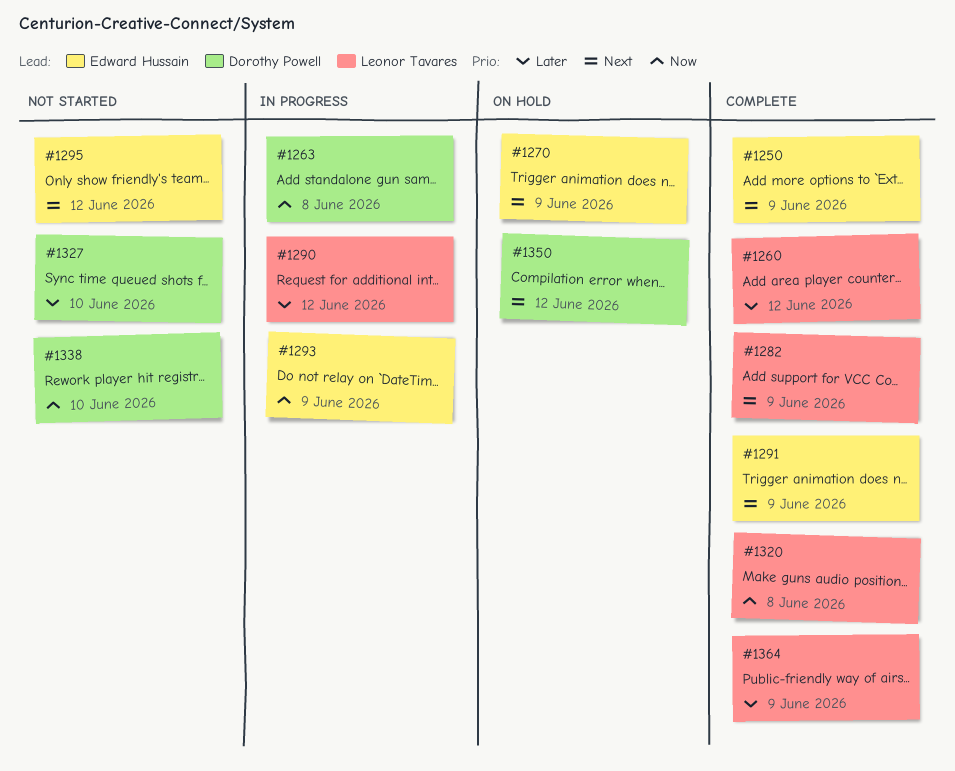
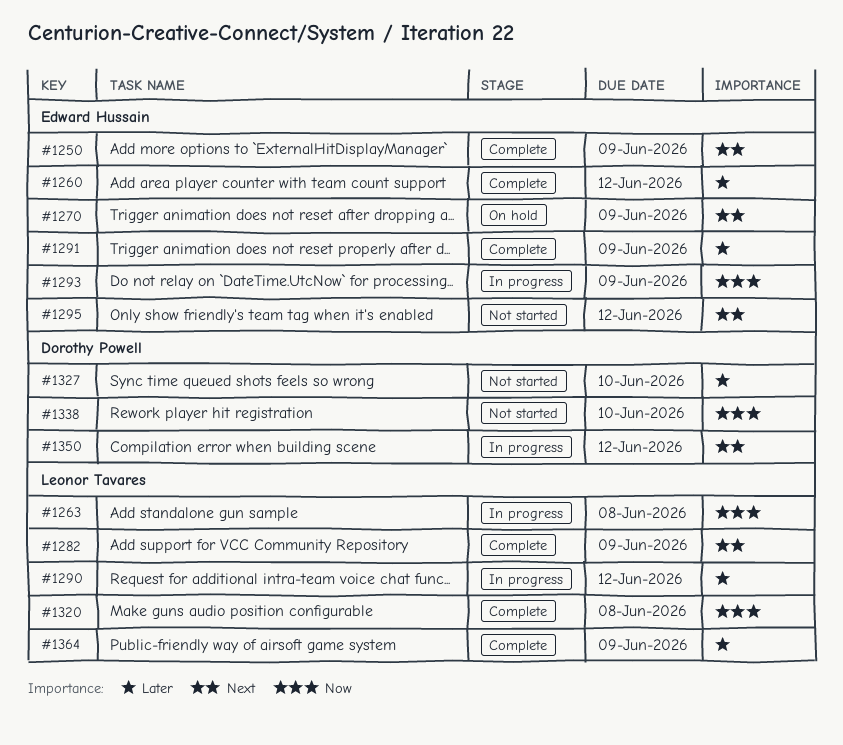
#1260, owner: Leonor Tavares -> Edward Hussain
#1263, owner: Dorothy Powell -> Leonor Tavares
#1291, priority: Next -> Later
#1350, status: On hold -> In progress

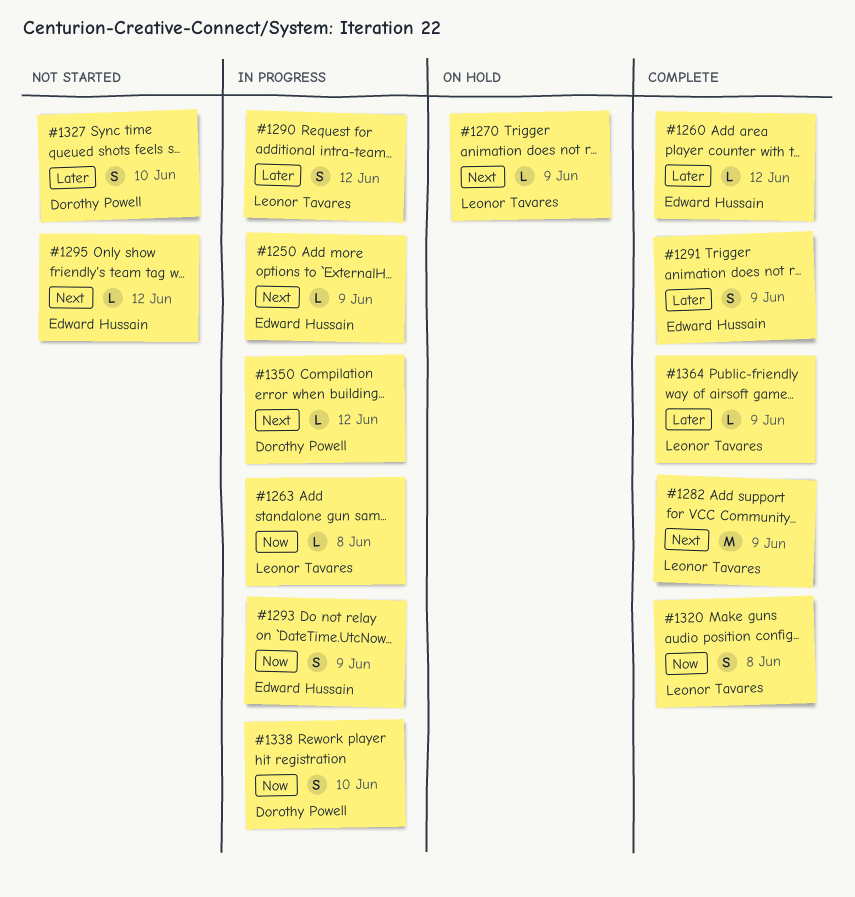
#1250, status: Complete -> In progress
#1270, owner: Edward Hussain -> Leonor Tavares
#1338, status: Not started -> In progress

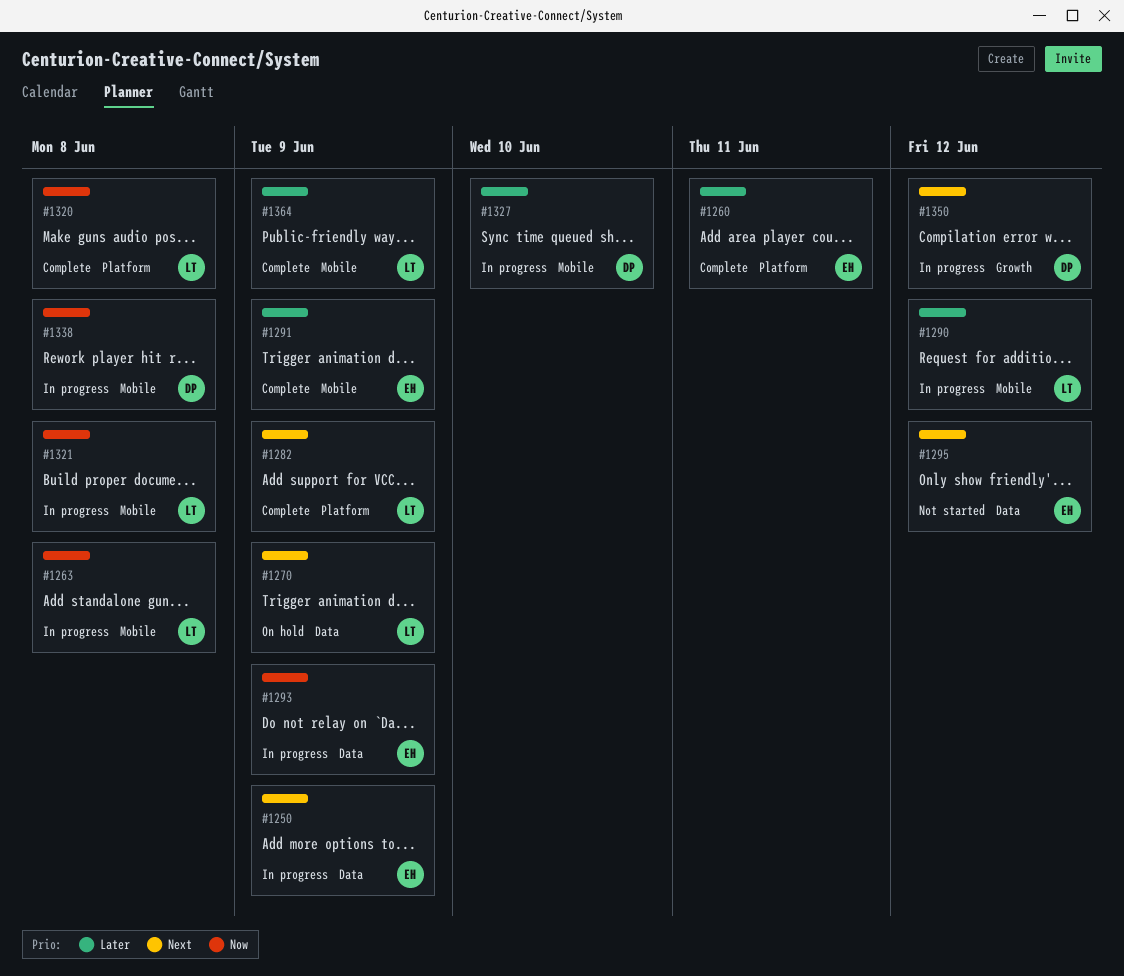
#1260, due: Jun 12 -> Jun 11
#1321: none -> present
#1327, status: Not started -> In progress
#1338, due: Jun 10 -> Jun 8

